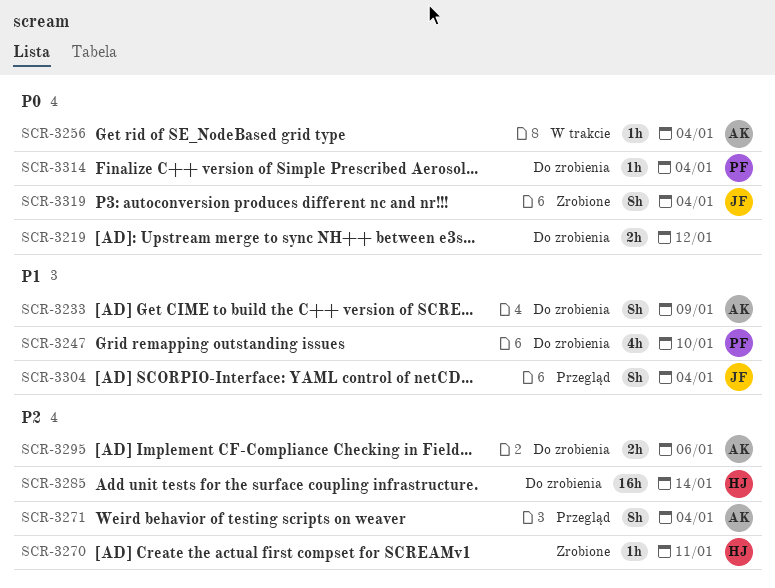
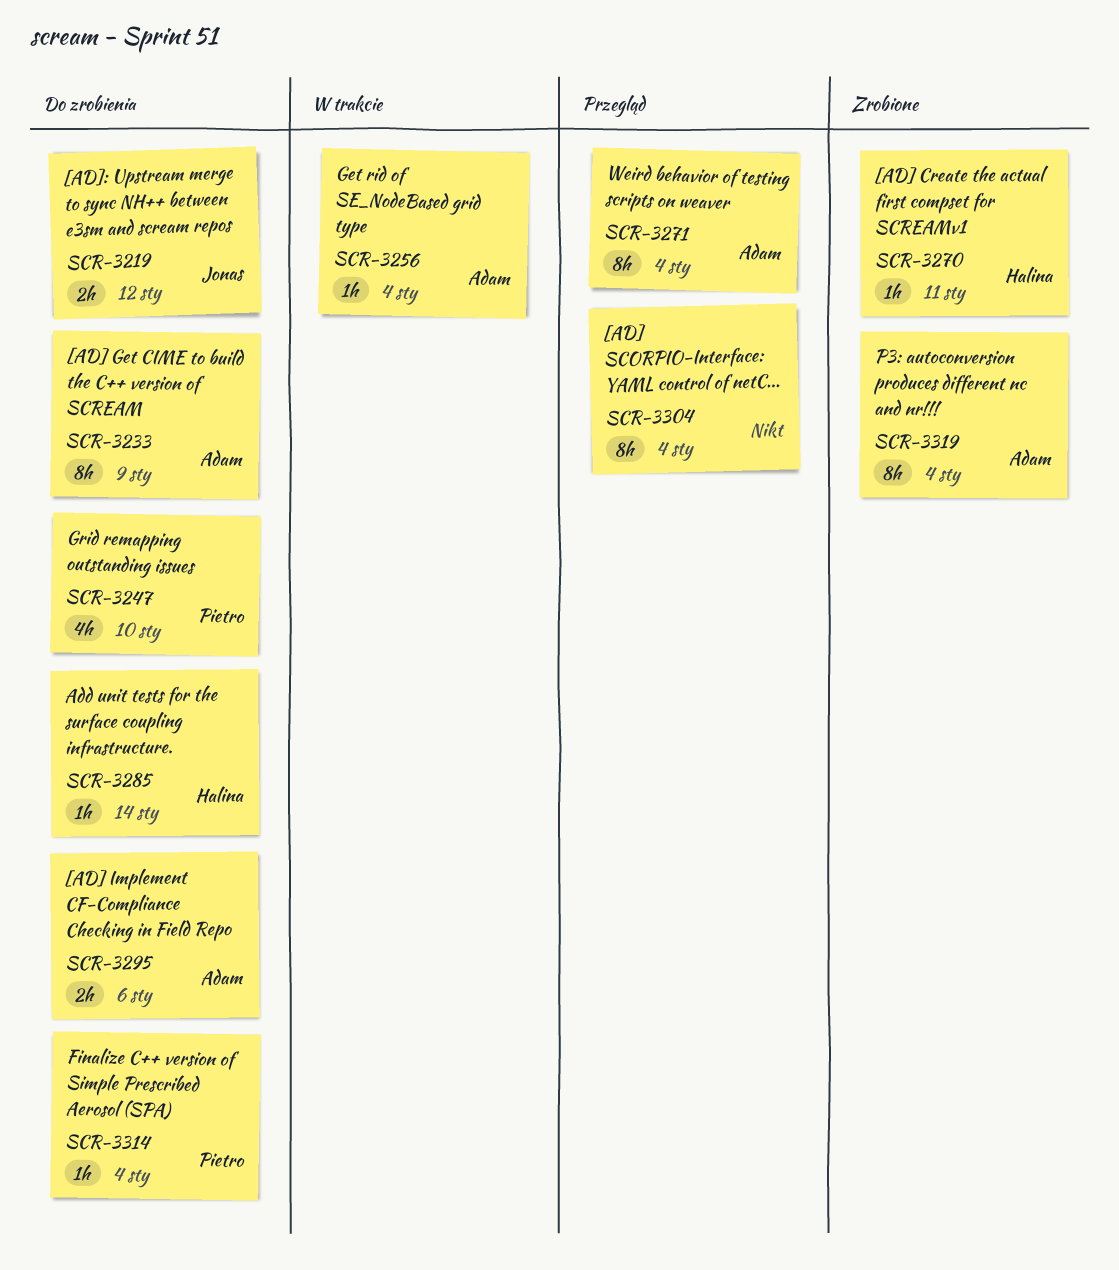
SCR-3219, owner: none -> Jonas
SCR-3285, estimate: 16h -> 1h
SCR-3304, owner: Jonas -> none
SCR-3319, owner: Jonas -> Adam

